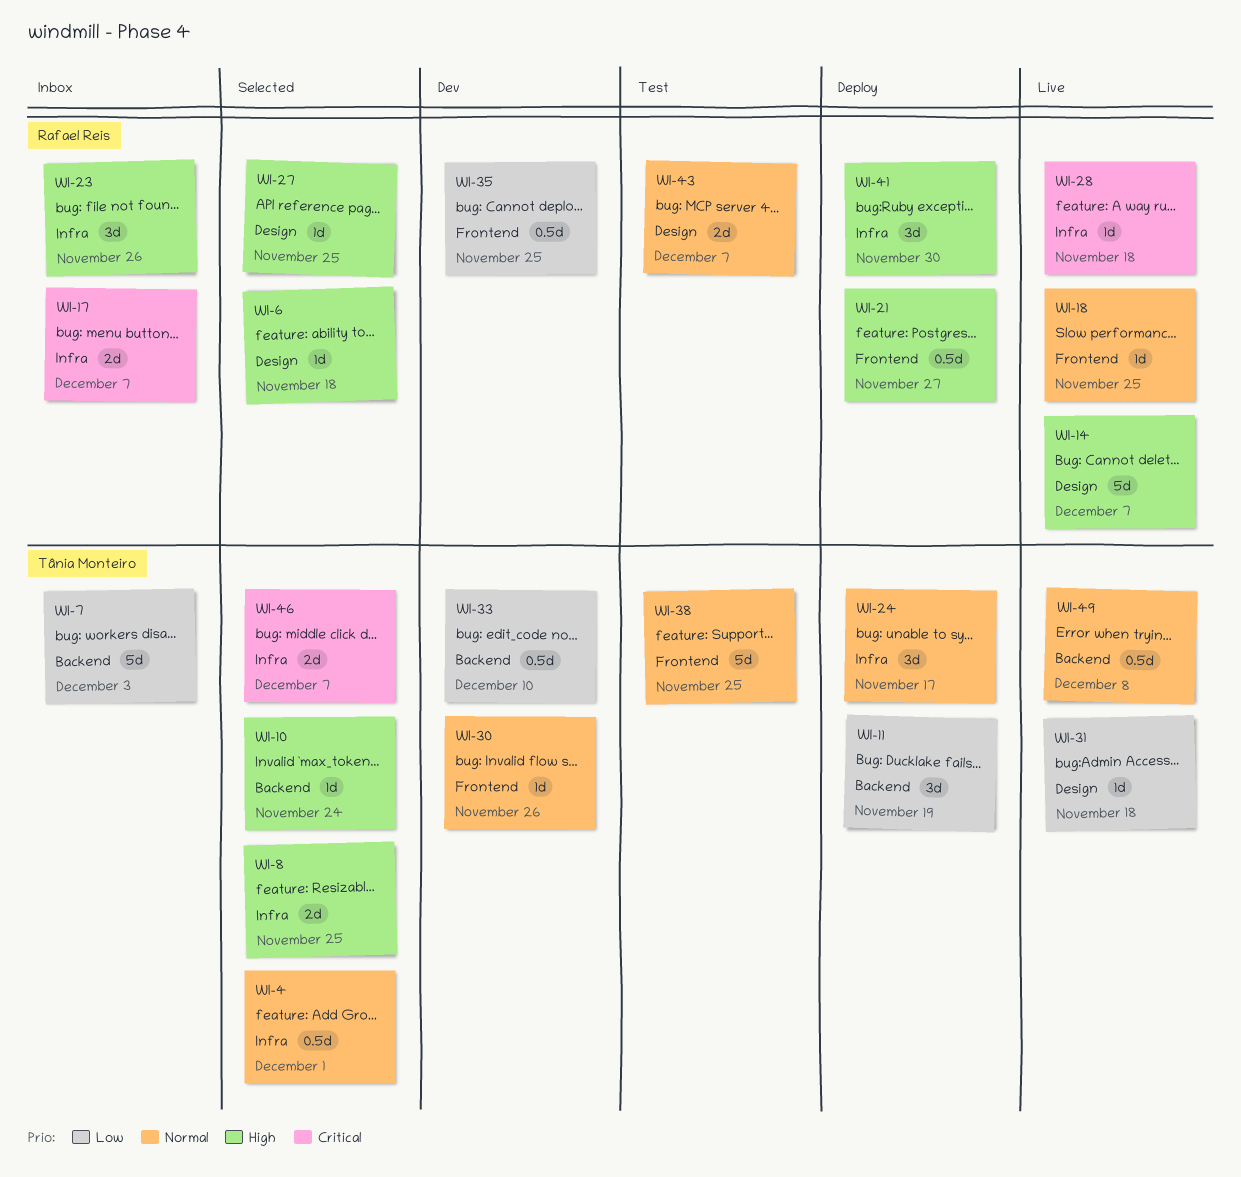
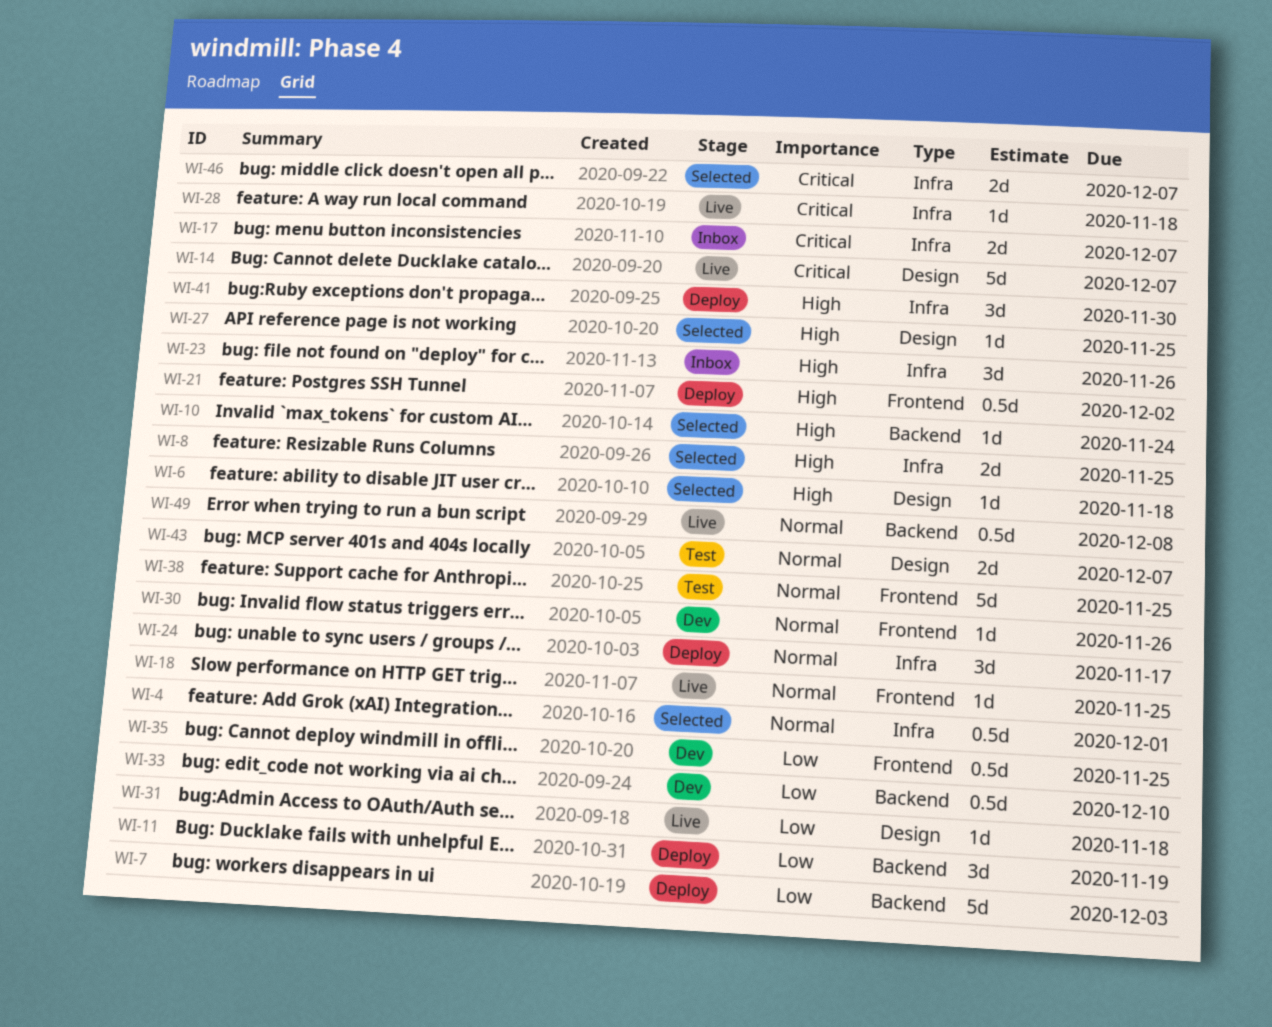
WI-7, status: Inbox -> Deploy
WI-14, priority: High -> Critical
WI-21, due: Nov 27 -> Dec 2

